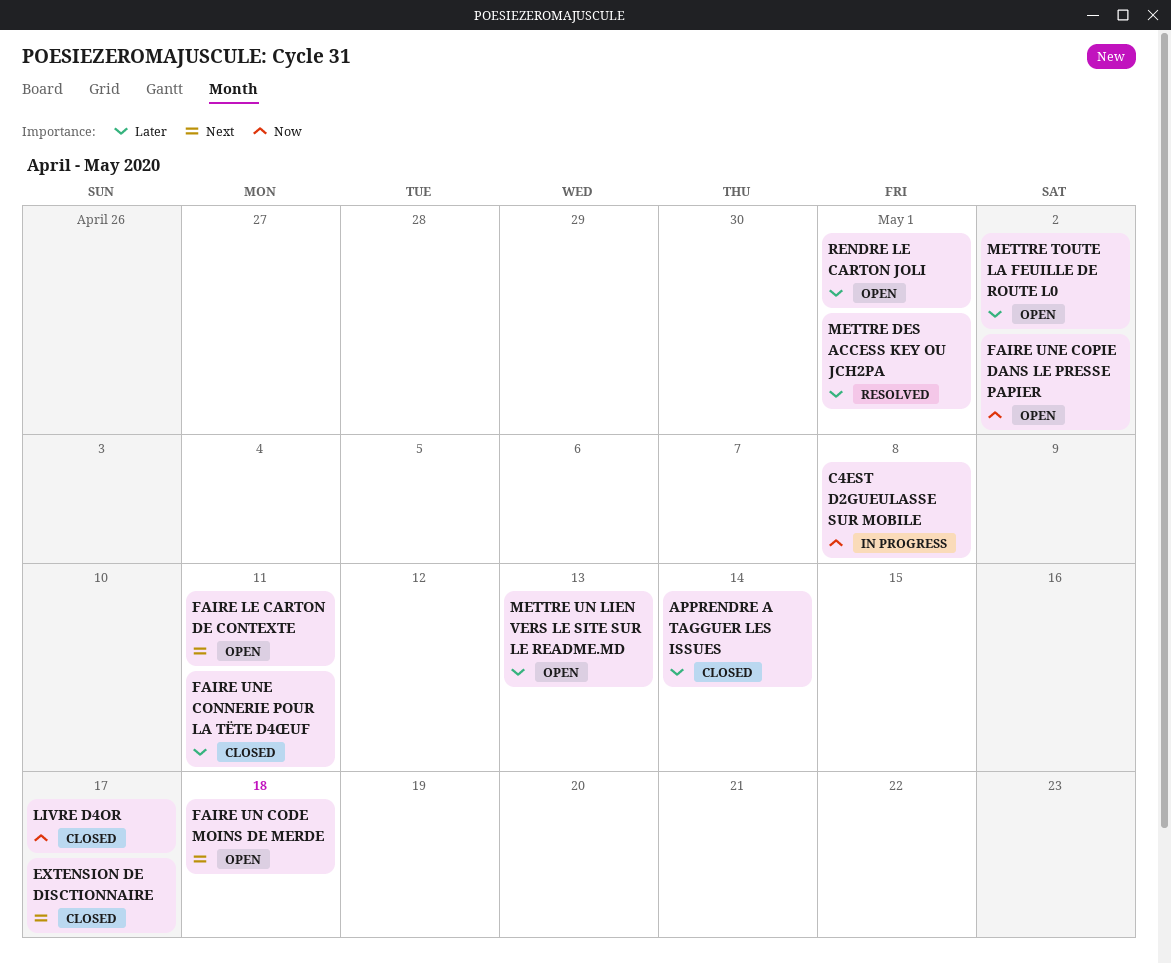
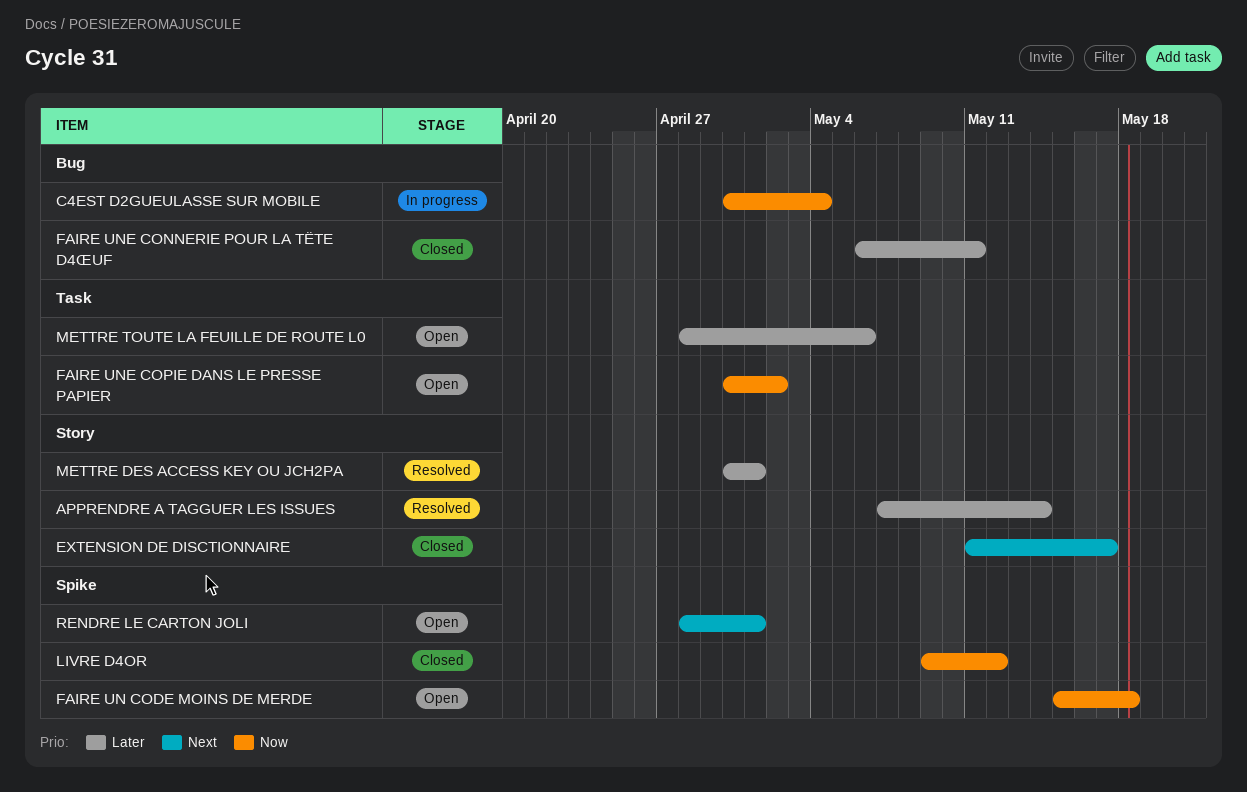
APPRENDRE A TAGGUER LES ISSUES, status: Closed -> Resolved
C4EST D2GUEULASSE SUR MOBILE, due: May 8 -> May 4
FAIRE LE CARTON DE CONTEXTE: present -> none
FAIRE UN CODE MOINS DE MERDE, priority: Next -> Now
LIVRE D4OR, due: May 17 -> May 12
METTRE TOUTE LA FEUILLE DE ROUTE L0, due: May 2 -> May 6
METTRE UN LIEN VERS LE SITE SUR LE README.MD: present -> none
RENDRE LE CARTON JOLI, priority: Later -> Next

